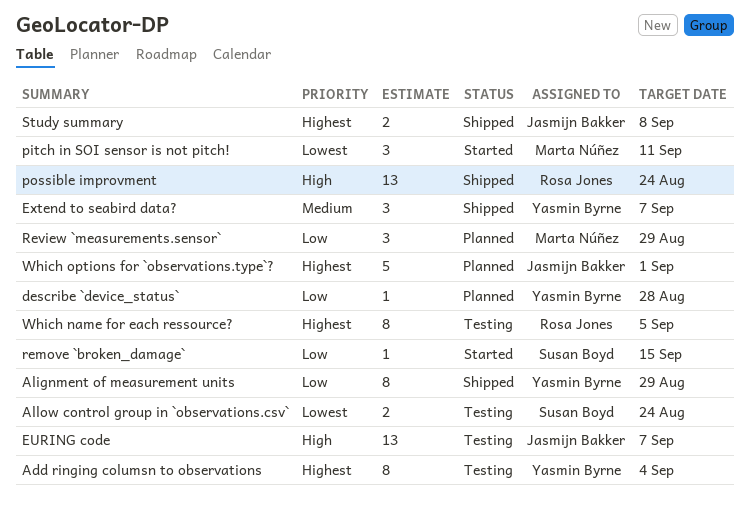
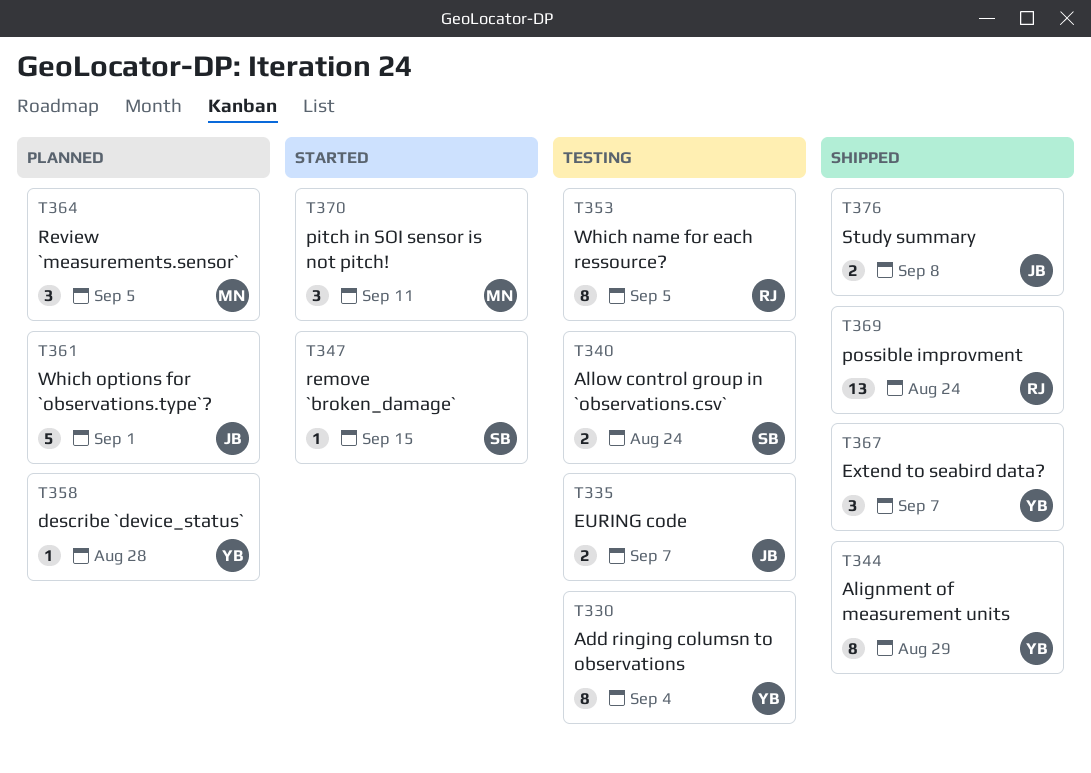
EURING code, estimate: 13 -> 2
Review `measurements.sensor`, due: Aug 29 -> Sep 5

